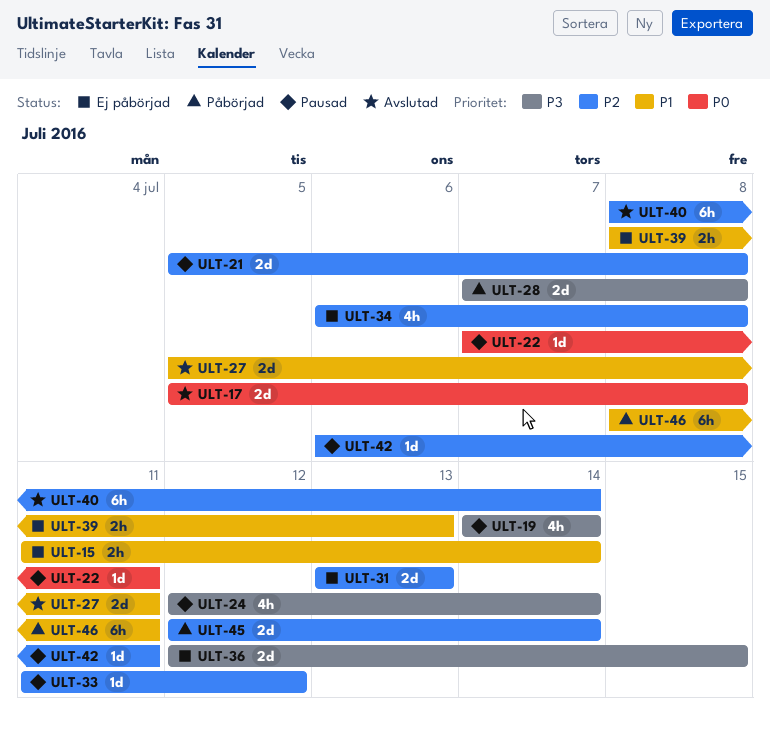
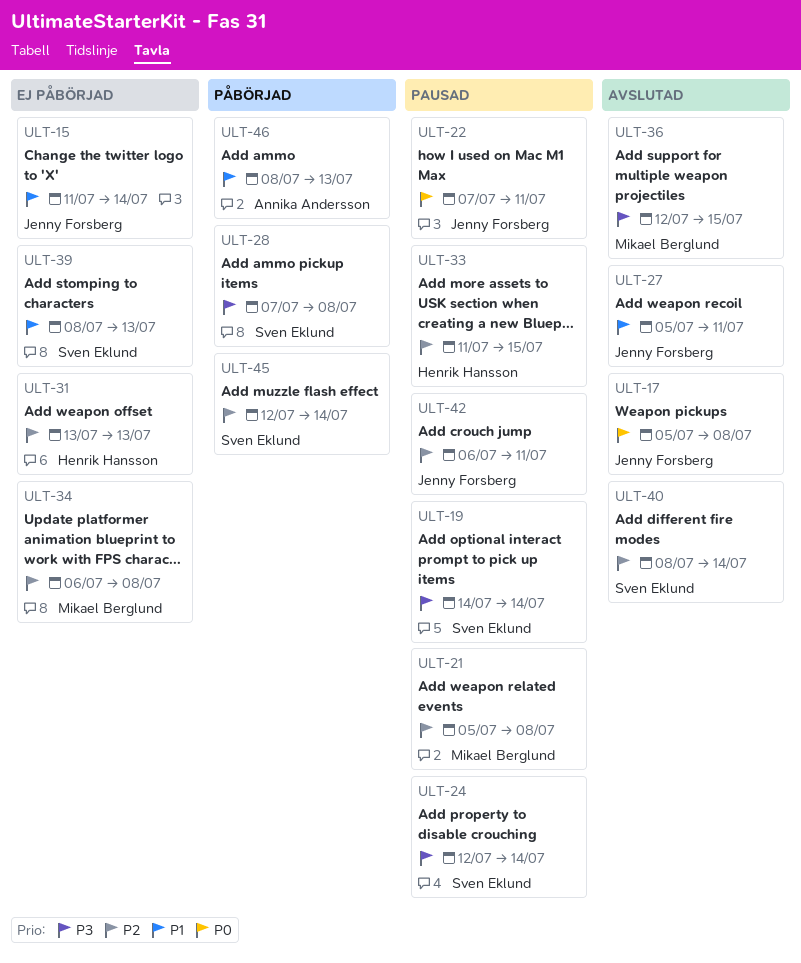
ULT-33, due: Jul 12 -> Jul 15
ULT-36, status: Ej påbörjad -> Avslutad
ULT-46, due: Jul 11 -> Jul 13

